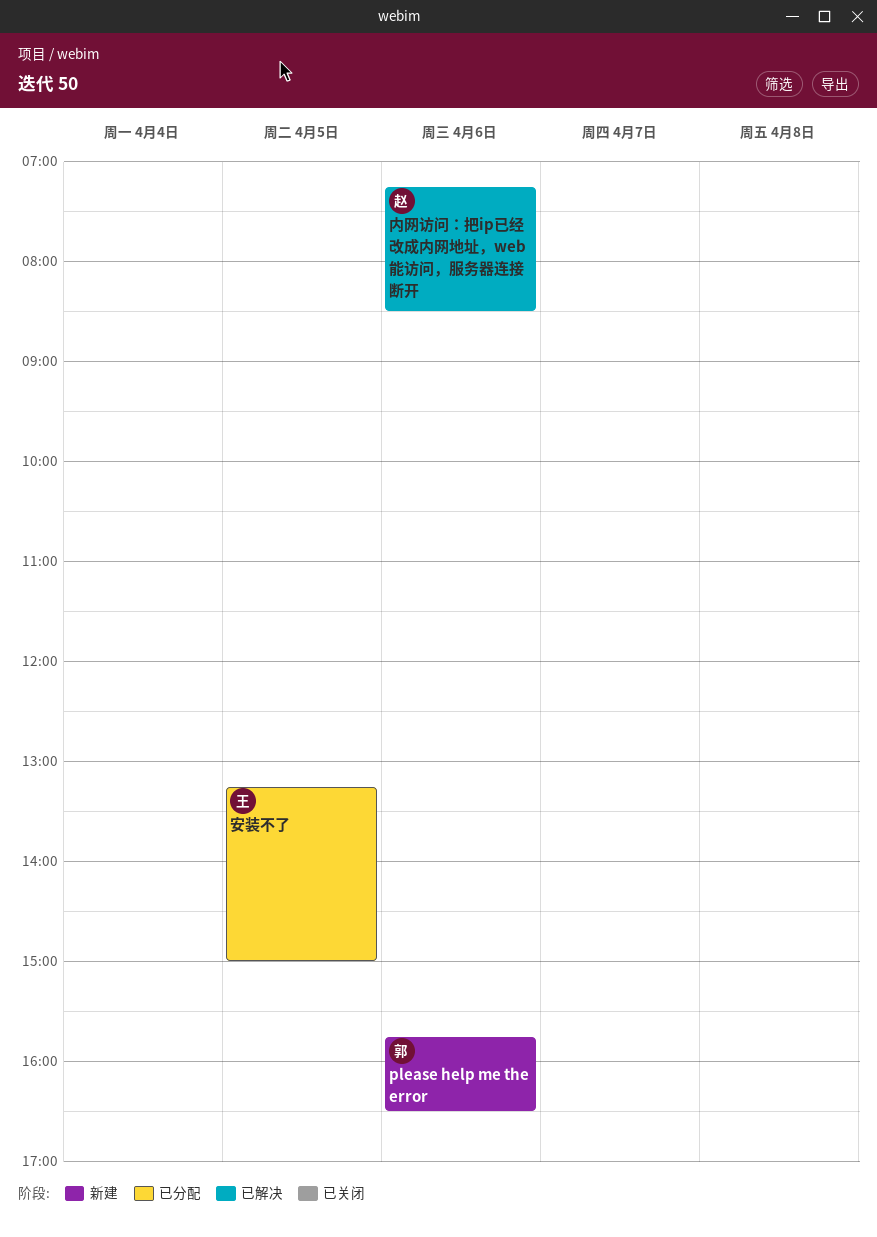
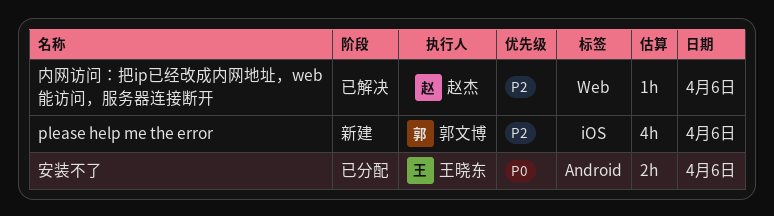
安装不了, day: Apr 5 -> Apr 6

